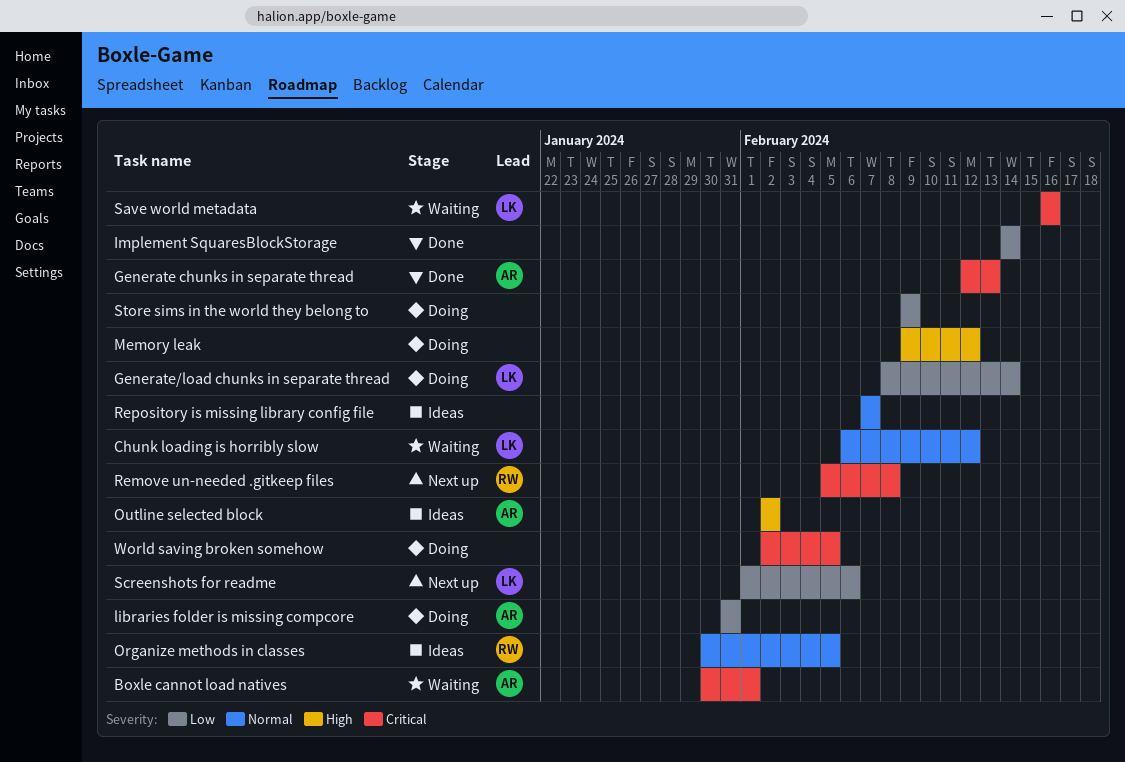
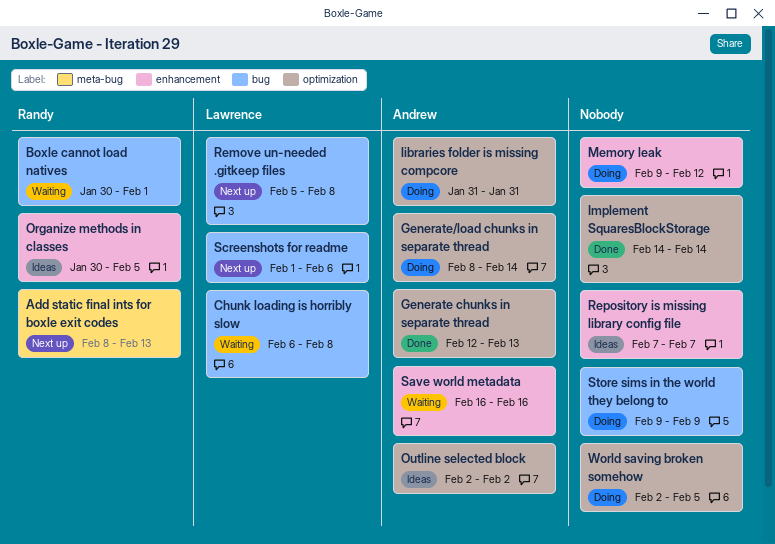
Add static final ints for boxle exit codes: none -> present
Boxle cannot load natives, owner: Andrew -> Randy
Chunk loading is horribly slow, due: Feb 12 -> Feb 8
Generate/load chunks in separate thread, owner: Lawrence -> Andrew
Remove un-needed .gitkeep files, owner: Randy -> Lawrence
Save world metadata, owner: Lawrence -> Andrew

